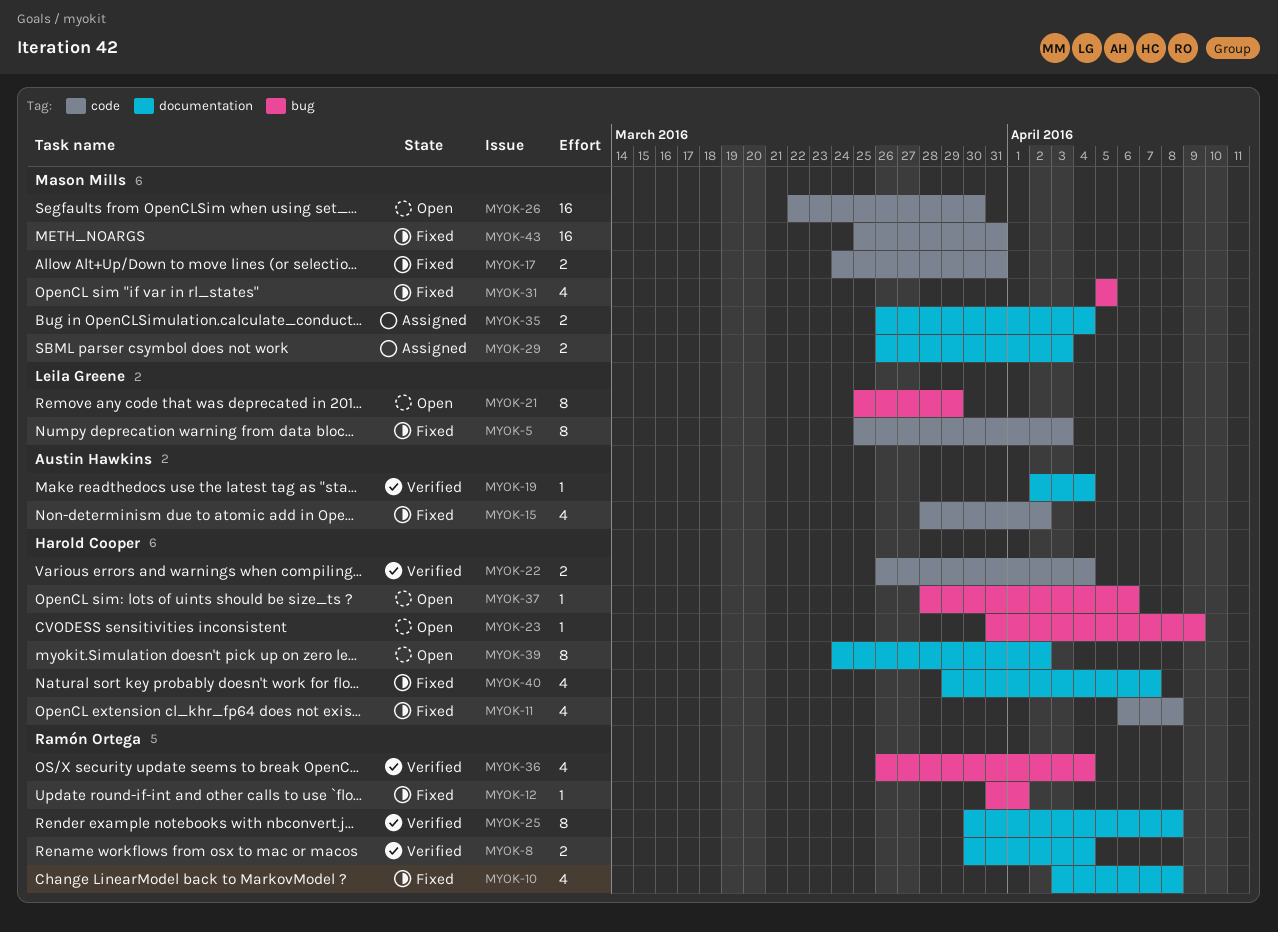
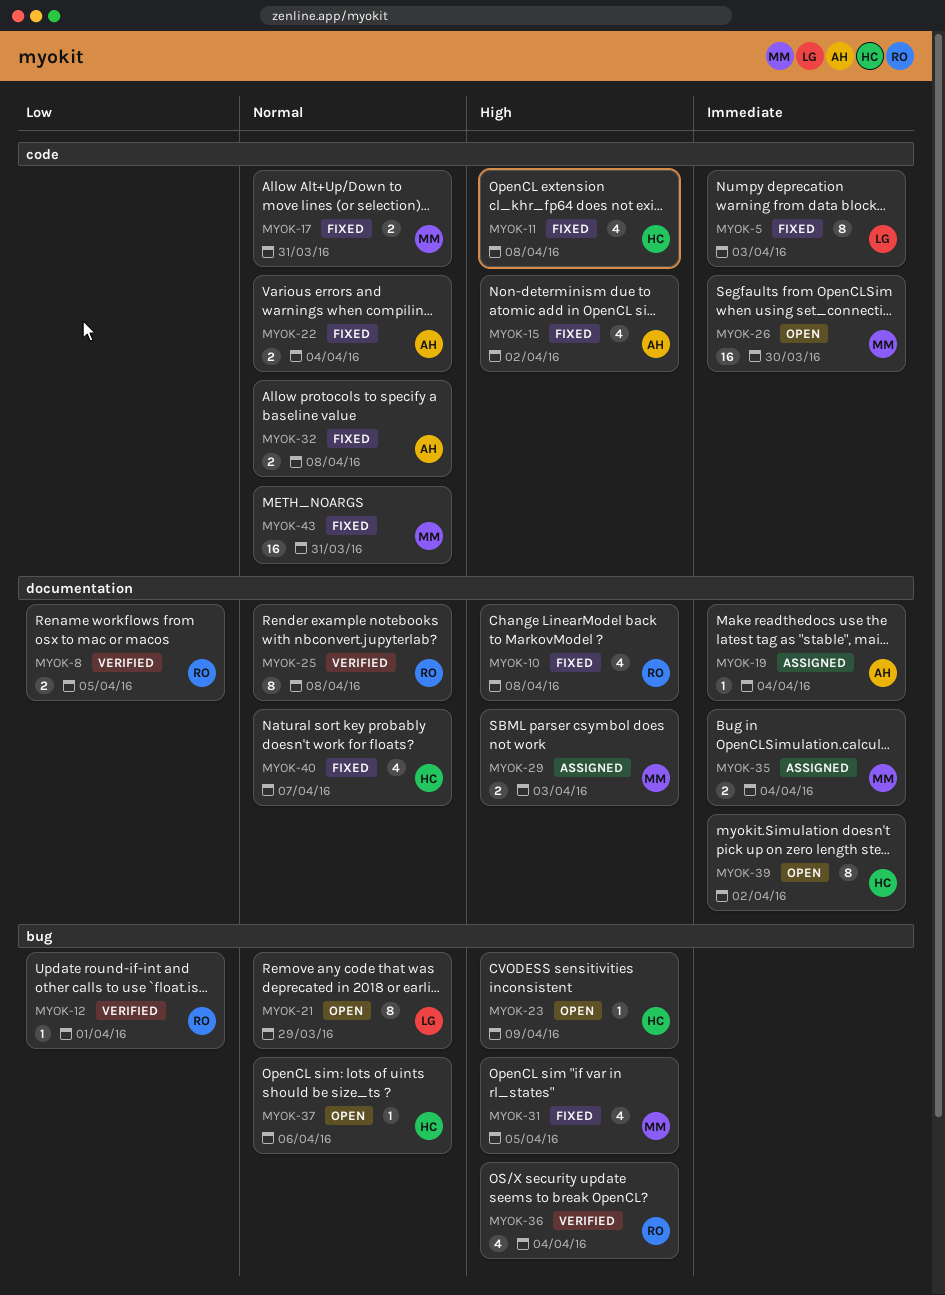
MYOK-8, due: Apr 4 -> Apr 5
MYOK-12, status: Fixed -> Verified
MYOK-19, status: Verified -> Assigned
MYOK-22, status: Verified -> Fixed
MYOK-22, owner: Harold Cooper -> Austin Hawkins
MYOK-32: none -> present

